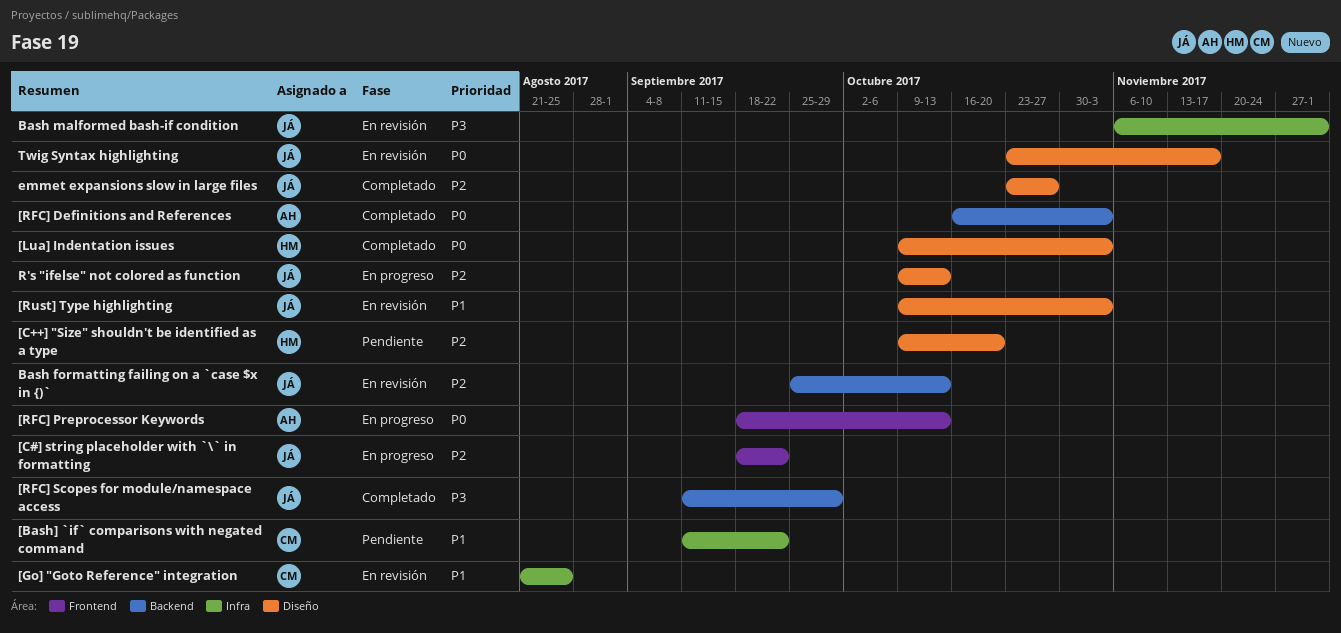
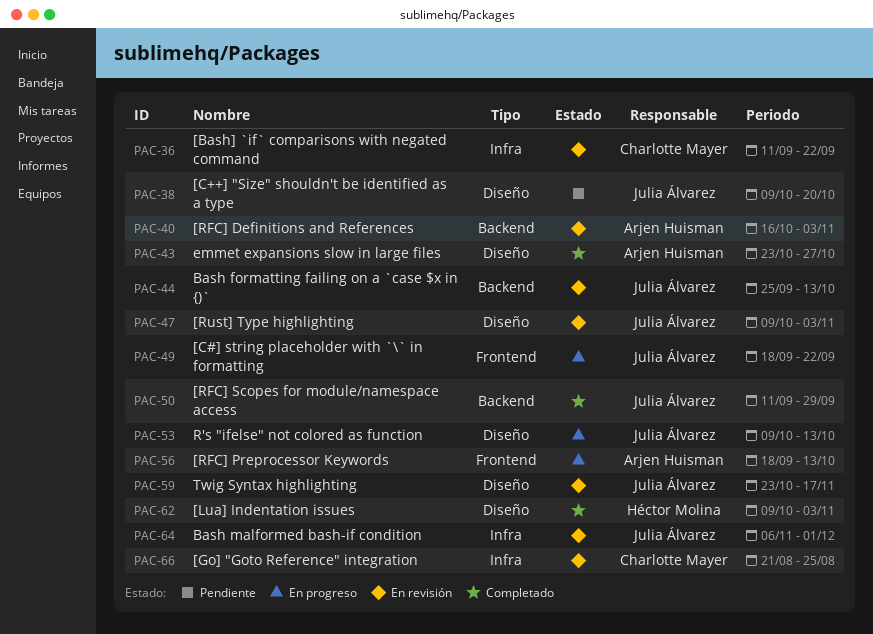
[Bash] `if` comparisons with negated command, status: Pendiente -> En revisión
[C++] "Size" shouldn't be identified as a type, owner: Héctor Molina -> Julia Álvarez
[RFC] Definitions and References, status: Completado -> En revisión
emmet expansions slow in large files, owner: Julia Álvarez -> Arjen Huisman

